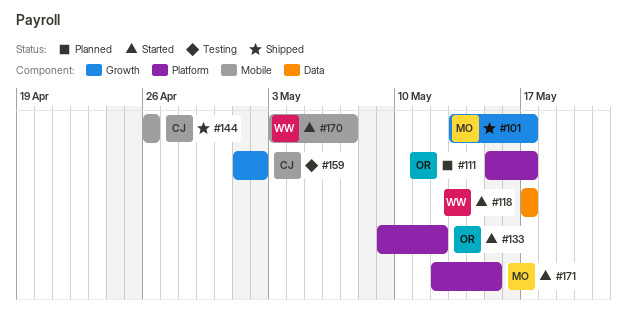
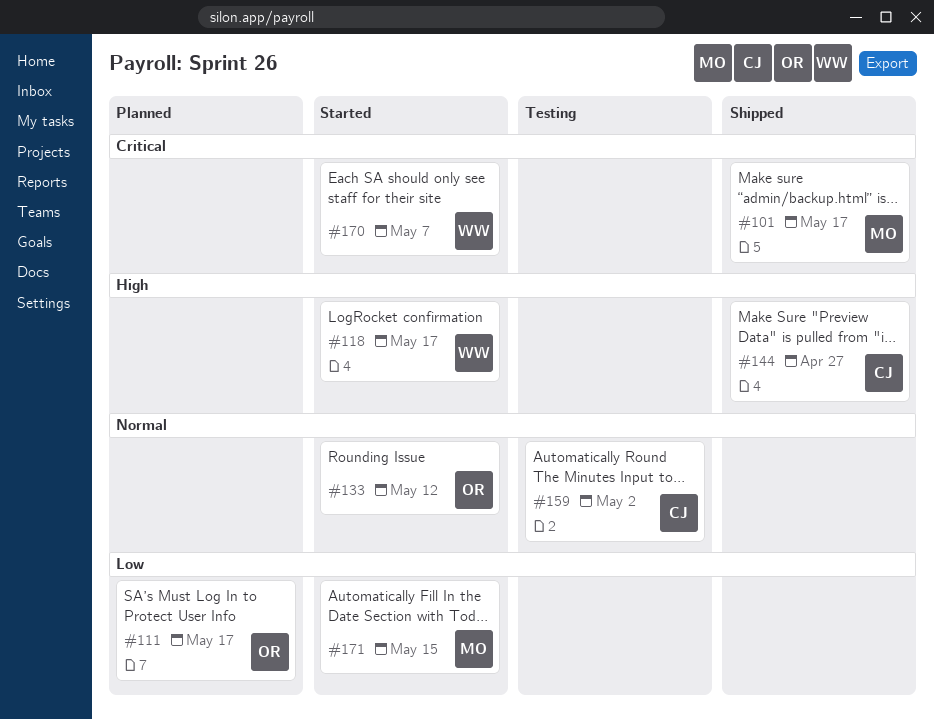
#144, due: Apr 26 -> Apr 27

